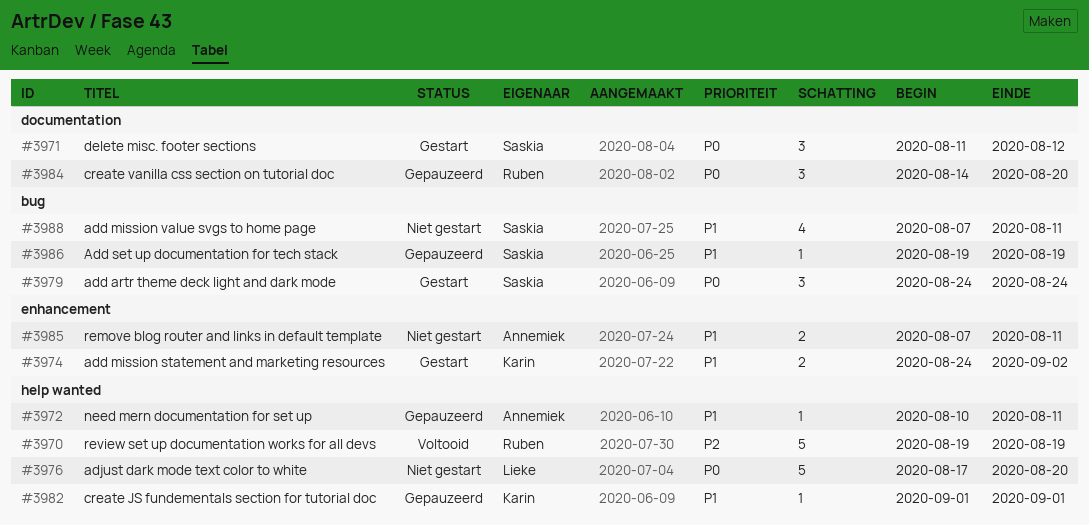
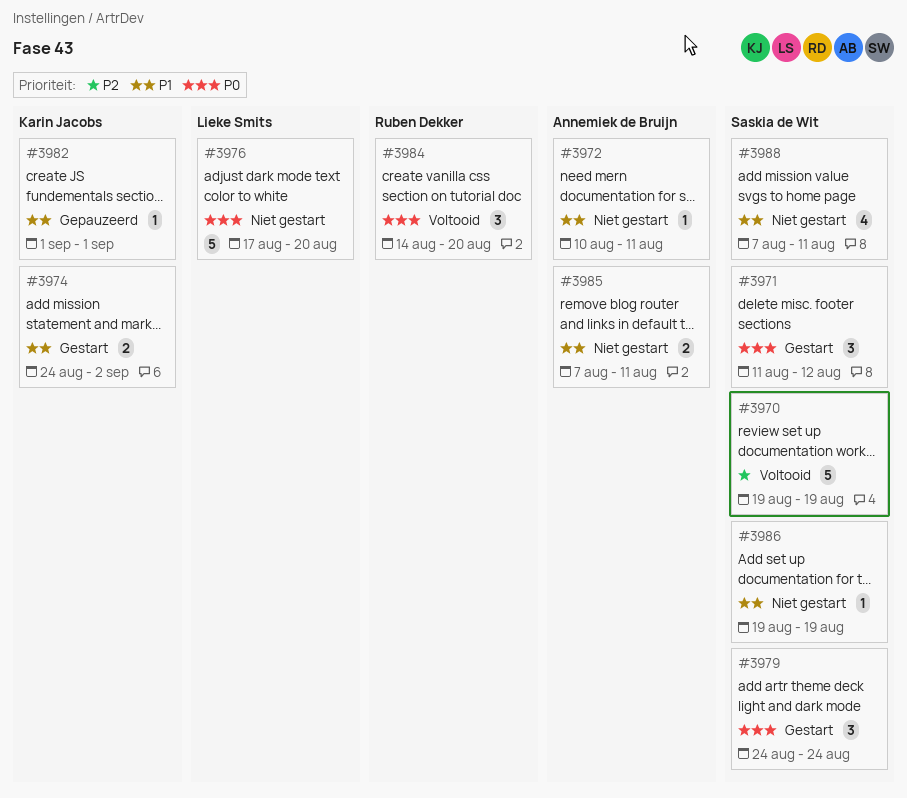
#3970, owner: Ruben Dekker -> Saskia de Wit
#3972, status: Gepauzeerd -> Niet gestart
#3984, status: Gepauzeerd -> Voltooid
#3986, status: Gepauzeerd -> Niet gestart

